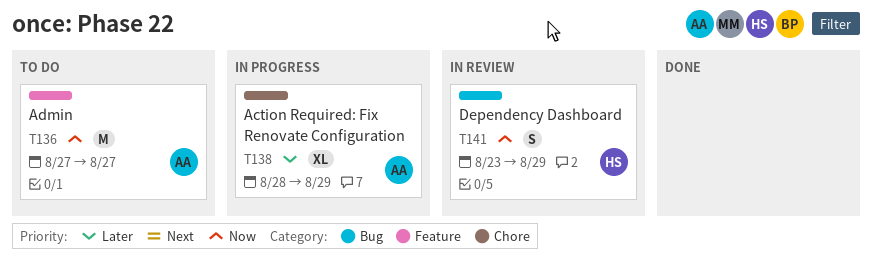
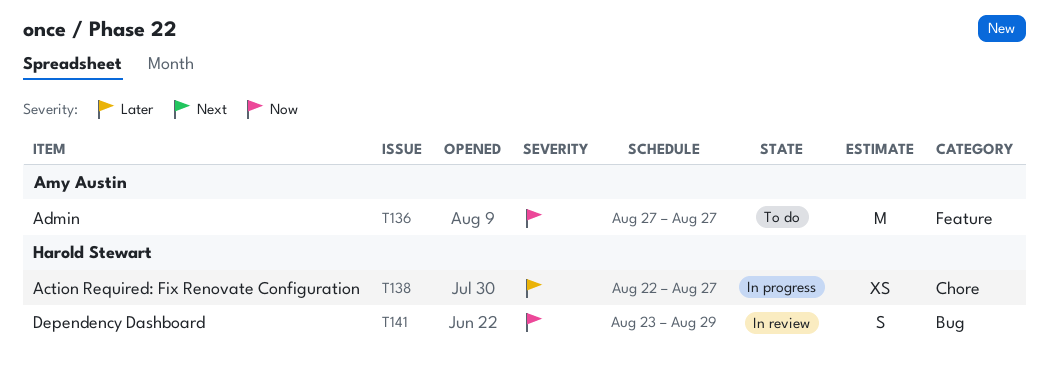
T138, owner: Amy Austin -> Harold Stewart
T138, estimate: XL -> XS
T138, start: Aug 28 -> Aug 22
T138, due: Aug 29 -> Aug 27

